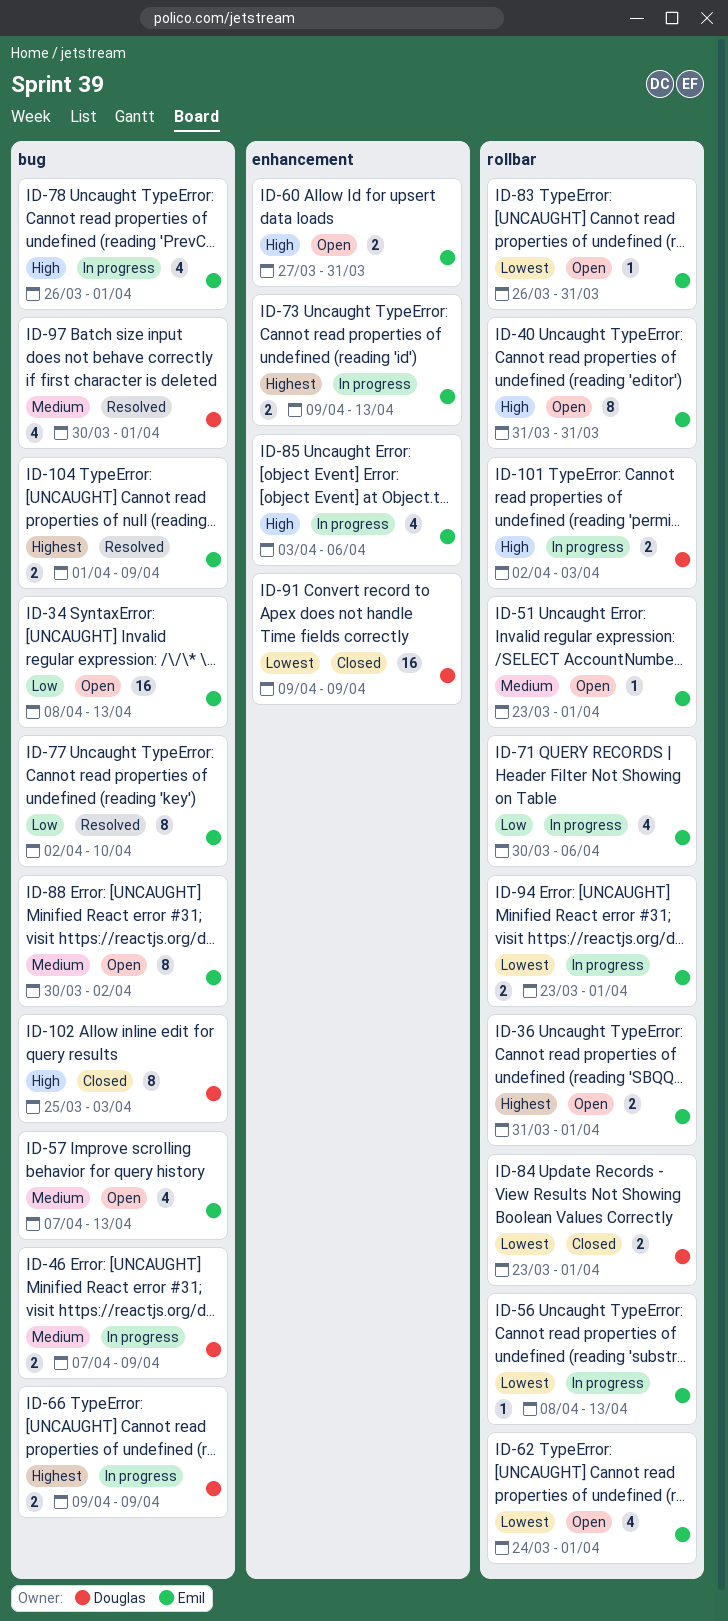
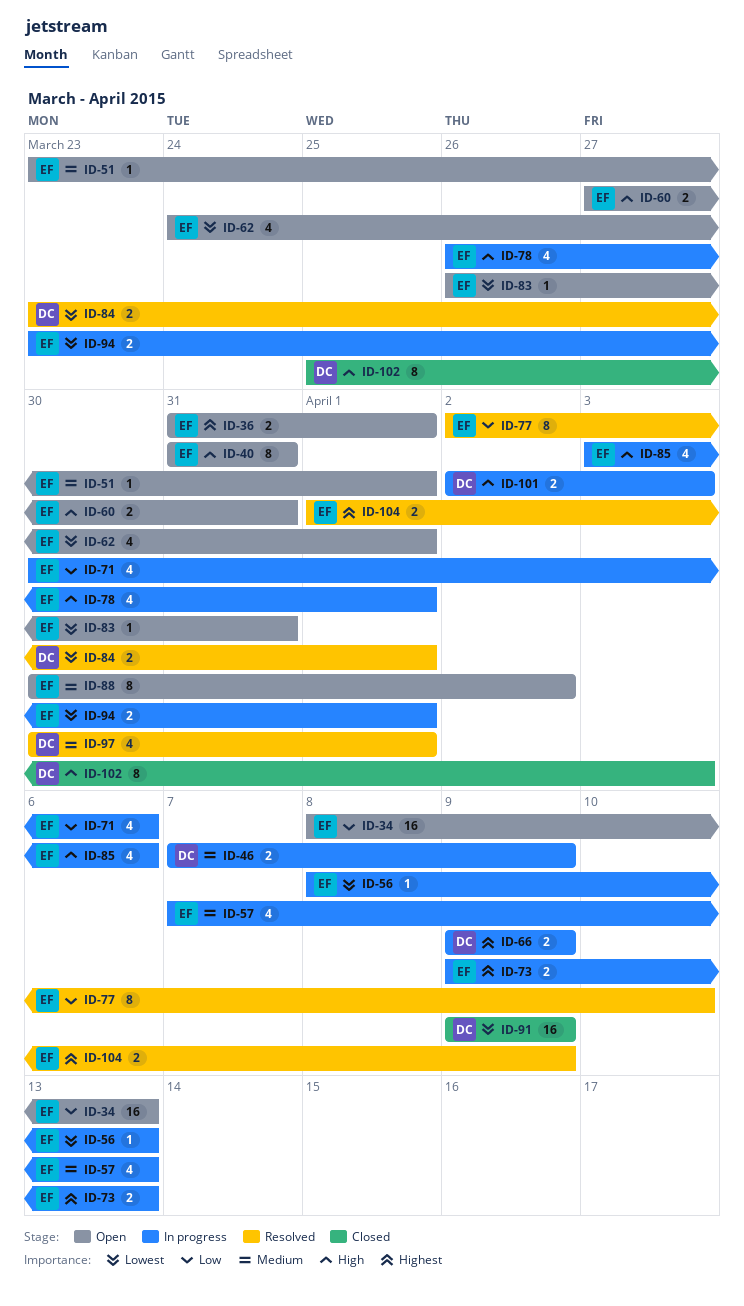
ID-57, status: Open -> In progress
ID-84, status: Closed -> Resolved

